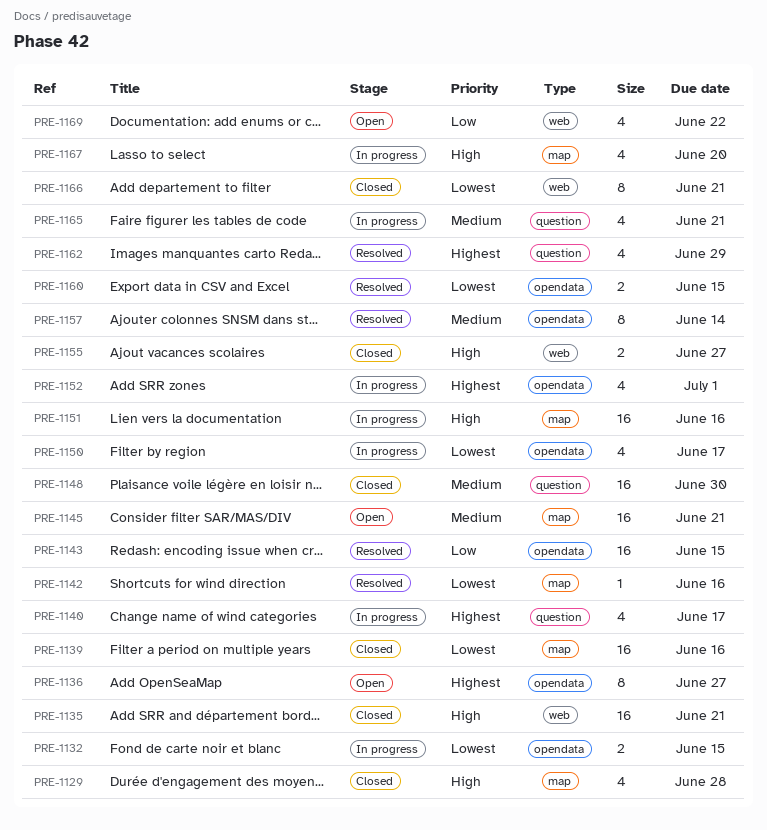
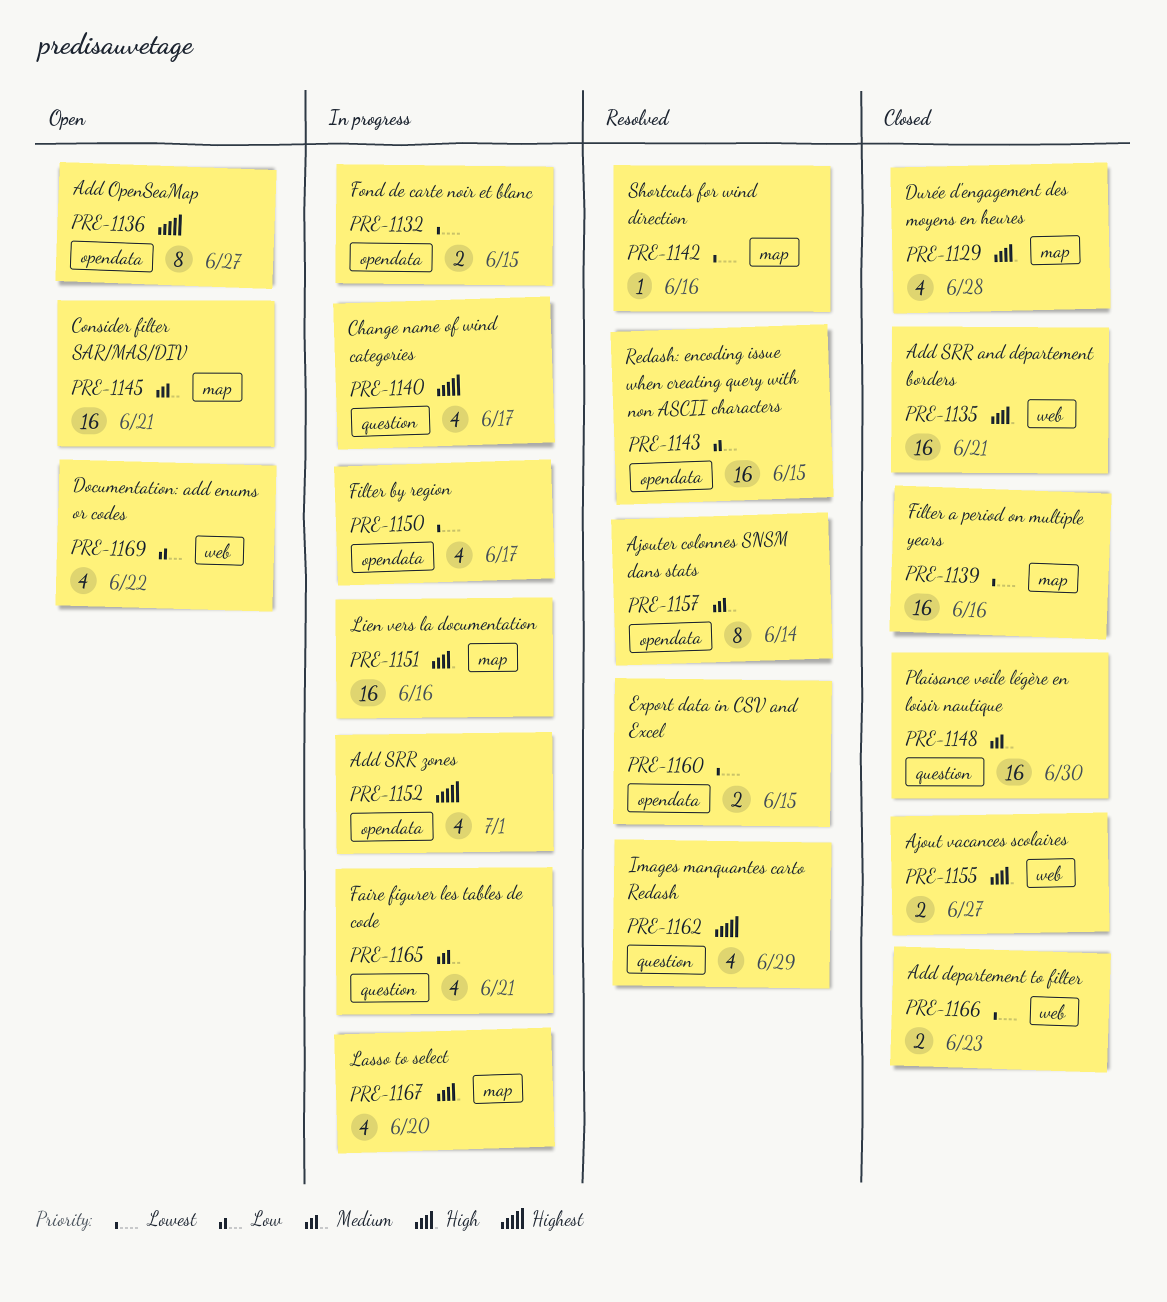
PRE-1166, estimate: 8 -> 2
PRE-1166, due: Jun 21 -> Jun 23

